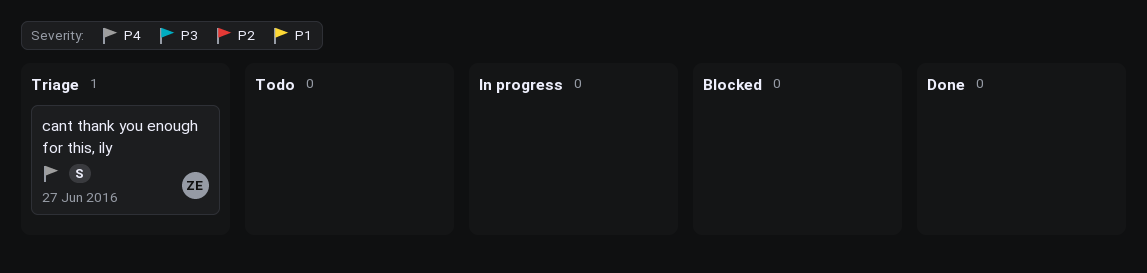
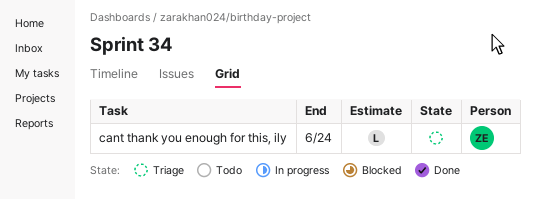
cant thank you enough for this, ily, estimate: S -> L
cant thank you enough for this, ily, due: Jun 27 -> Jun 24

